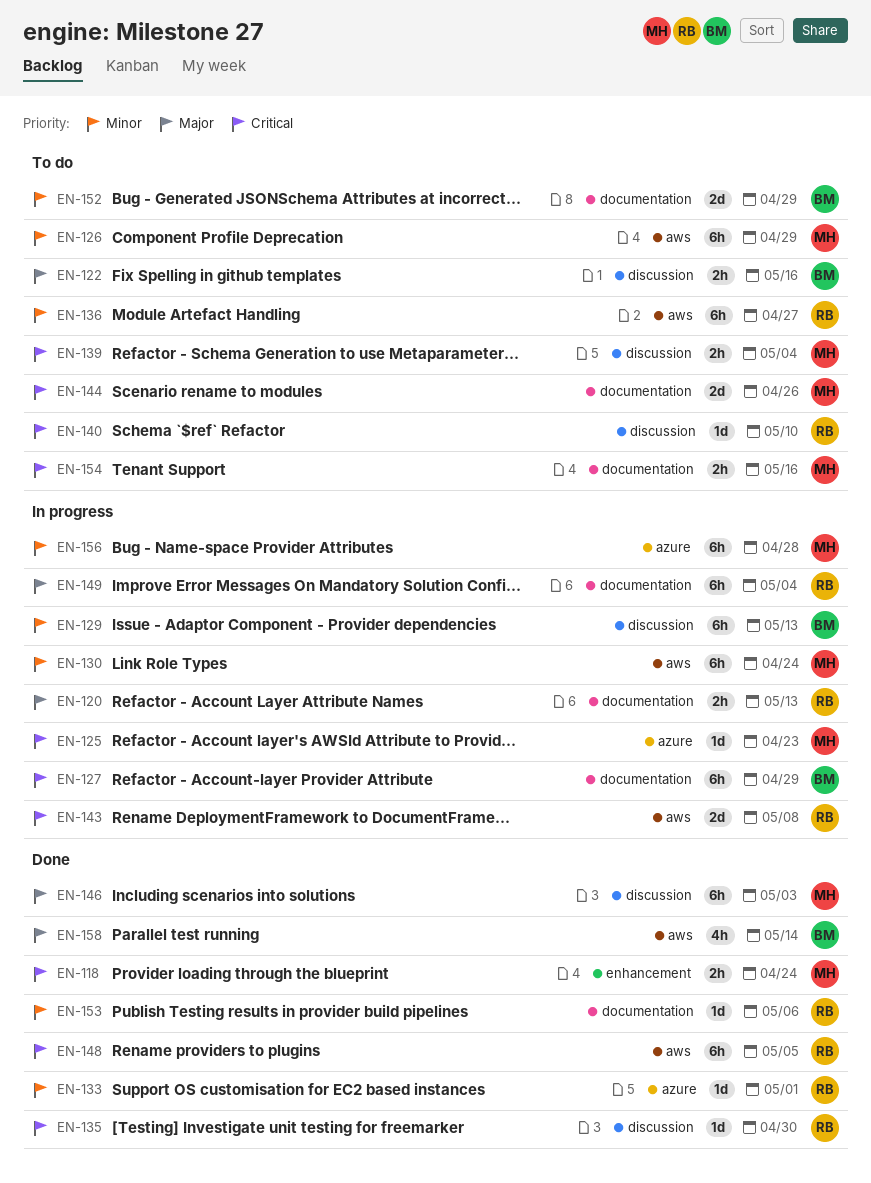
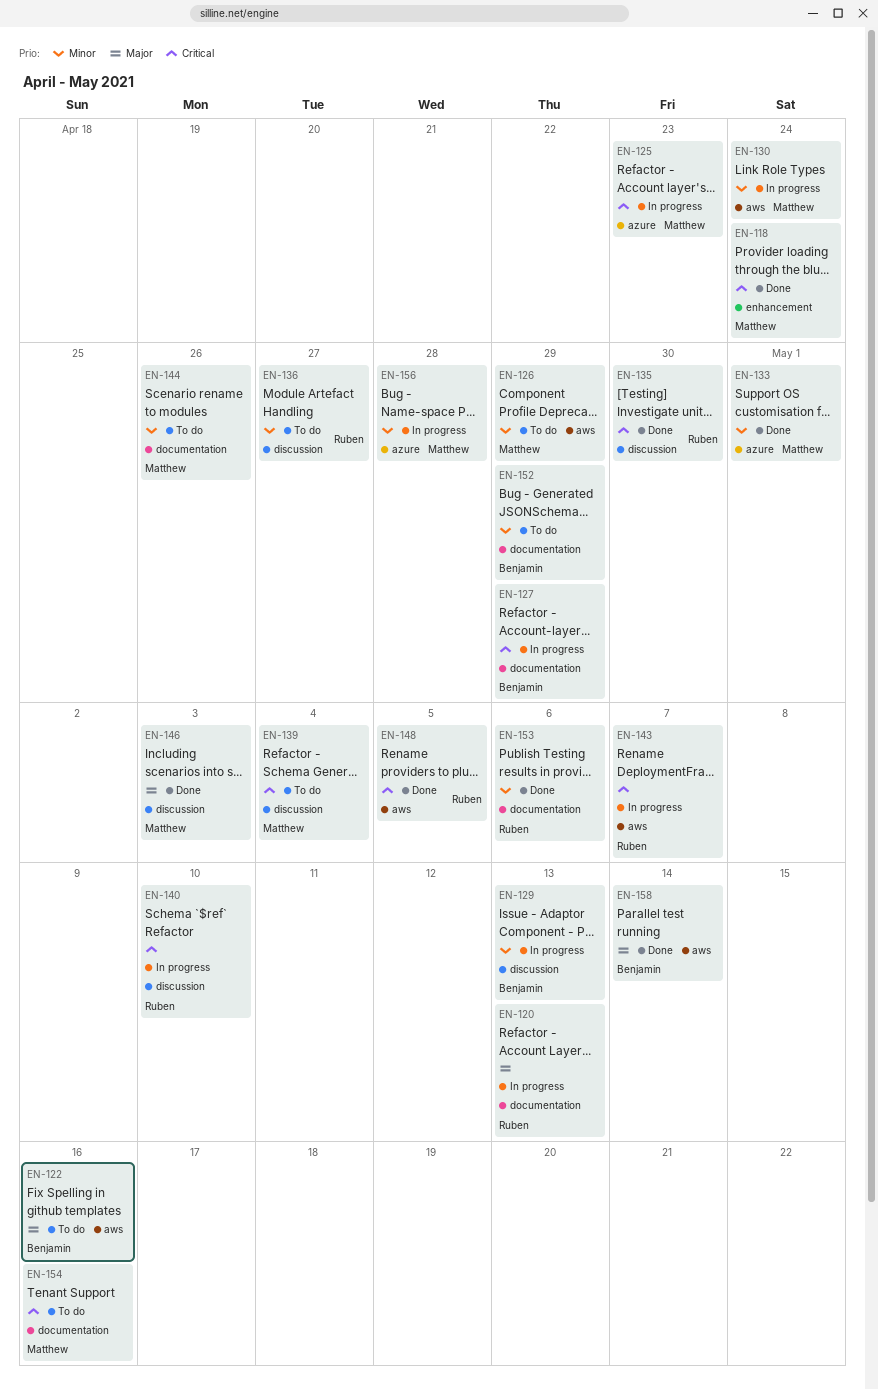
EN-122, label: discussion -> aws
EN-133, owner: Ruben -> Matthew
EN-136, label: aws -> discussion
EN-140, status: To do -> In progress
EN-143, due: May 8 -> May 7
EN-144, priority: Critical -> Minor
EN-149: present -> none

